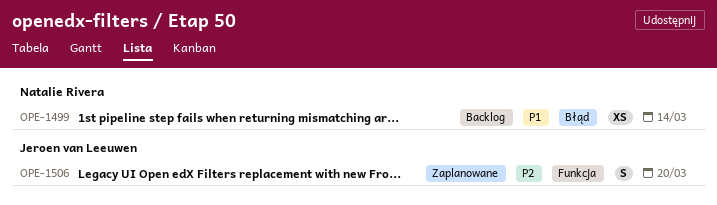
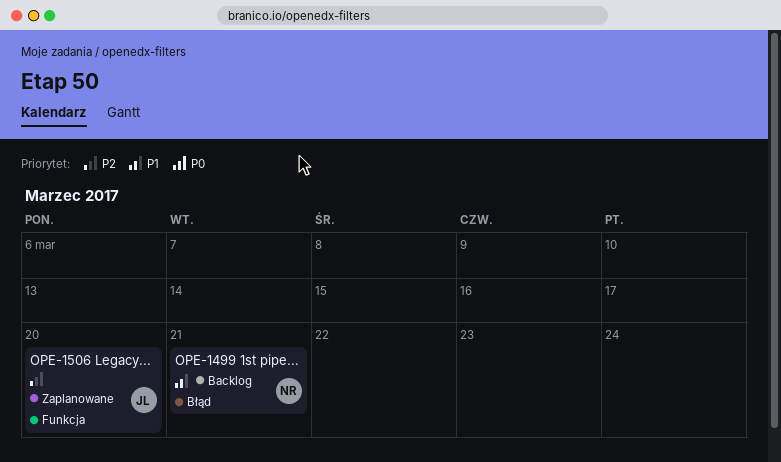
OPE-1499, due: Mar 14 -> Mar 21

